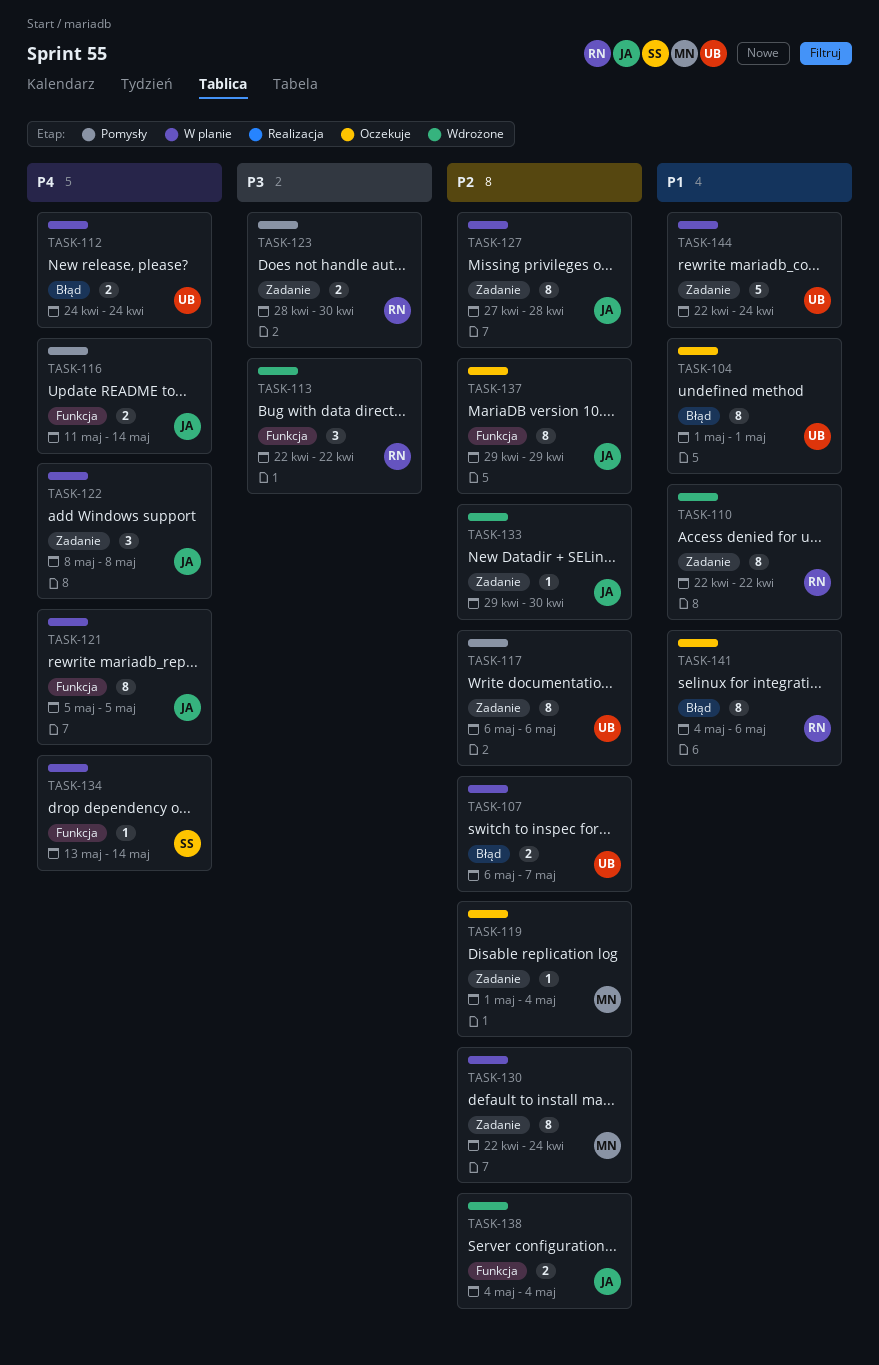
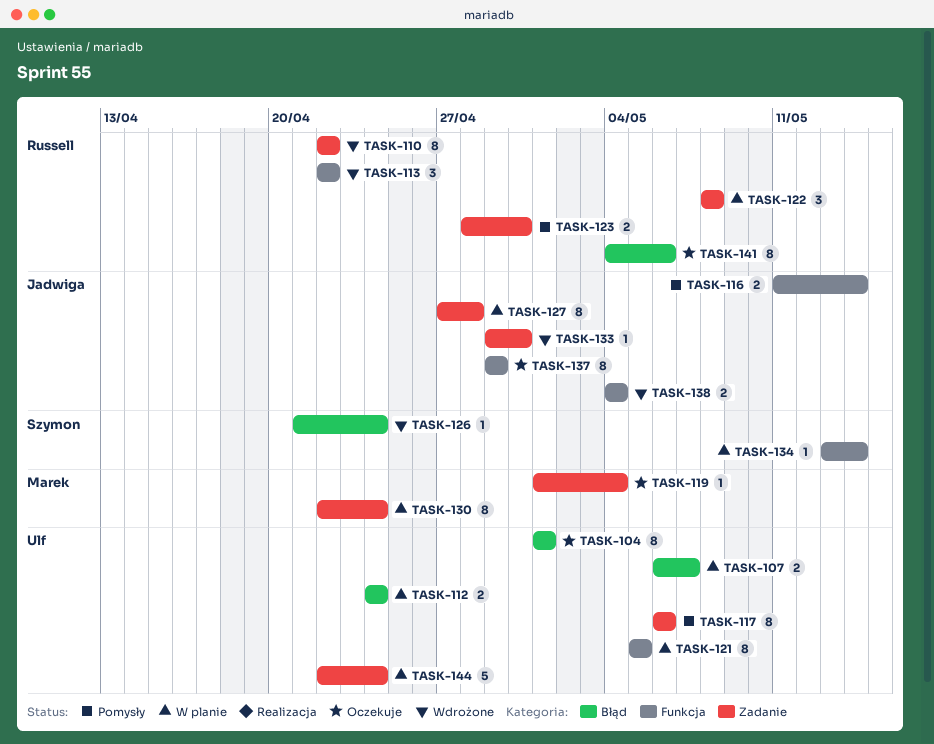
TASK-121, owner: Jadwiga -> Ulf
TASK-122, owner: Jadwiga -> Russell
TASK-126: none -> present

